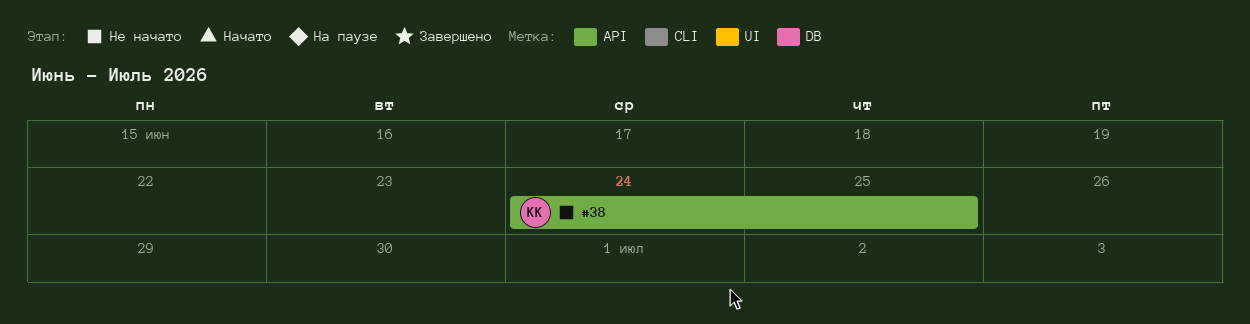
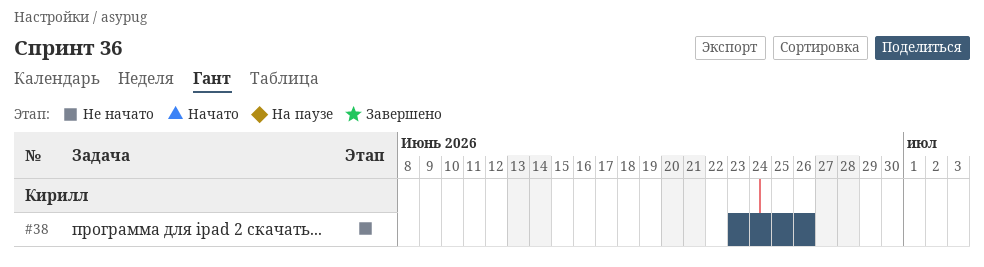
#38, start: Jun 24 -> Jun 23
#38, due: Jun 25 -> Jun 26

